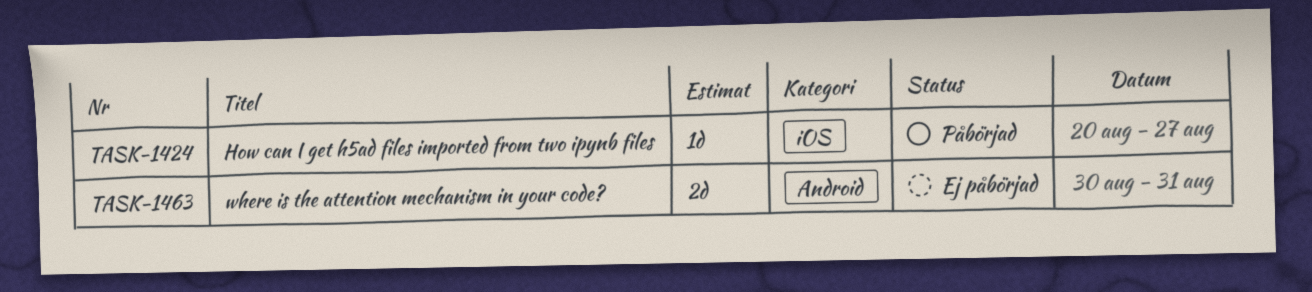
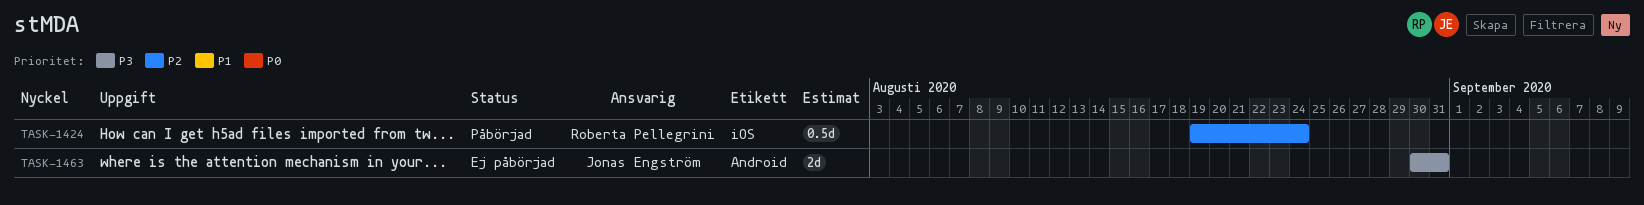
TASK-1424, estimate: 1d -> 0.5d
TASK-1424, start: Aug 20 -> Aug 19
TASK-1424, due: Aug 27 -> Aug 24

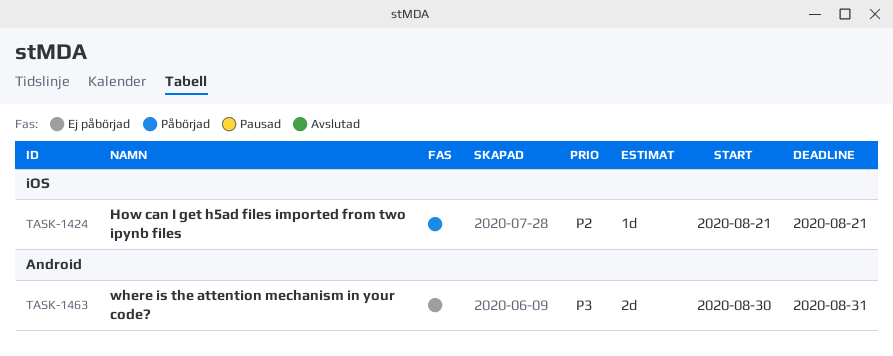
TASK-1424, estimate: 0.5d -> 1d
TASK-1424, start: Aug 19 -> Aug 21
TASK-1424, due: Aug 24 -> Aug 21

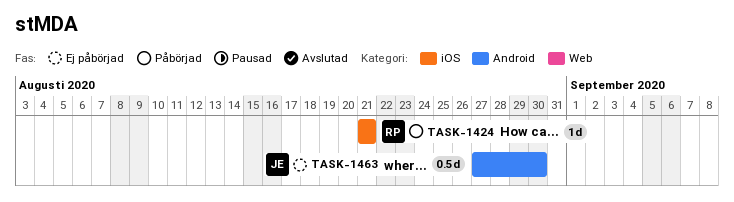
TASK-1463, estimate: 2d -> 0.5d
TASK-1463, start: Aug 30 -> Aug 27
TASK-1463, due: Aug 31 -> Aug 30

